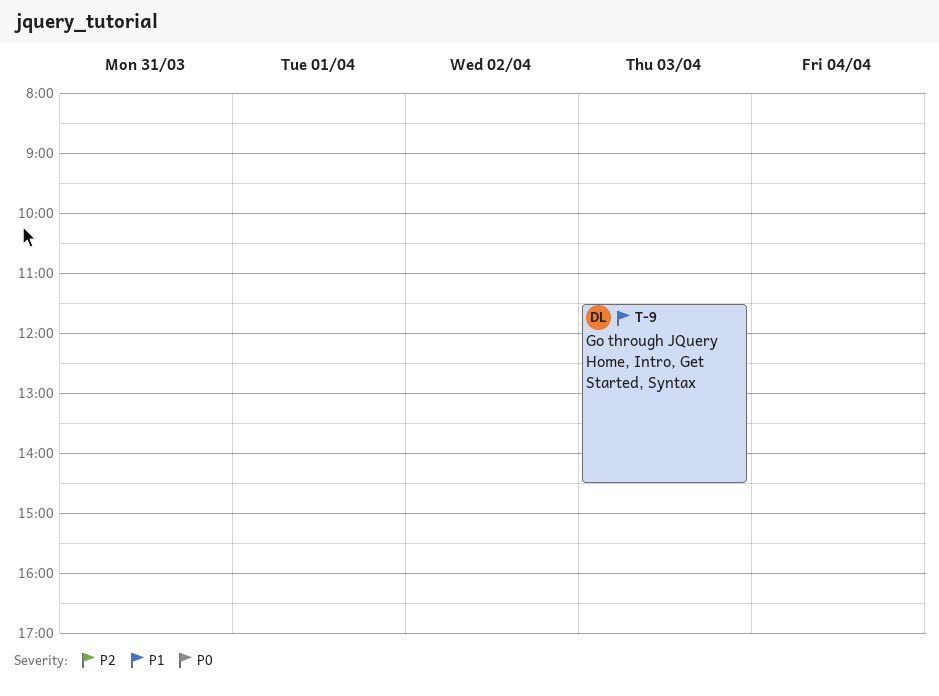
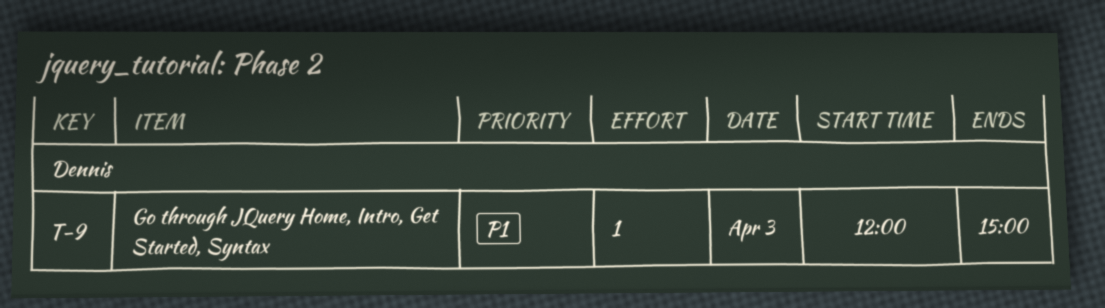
T-9, begins: 11:30 -> 12:00
T-9, ends: 14:30 -> 15:00

